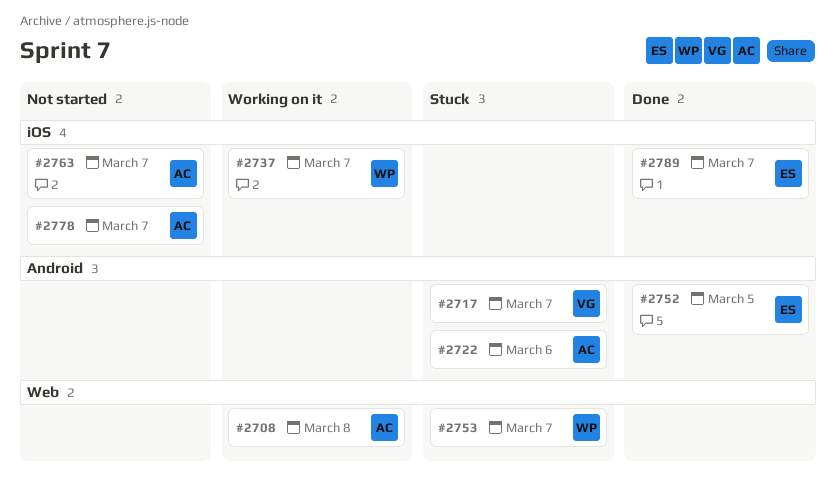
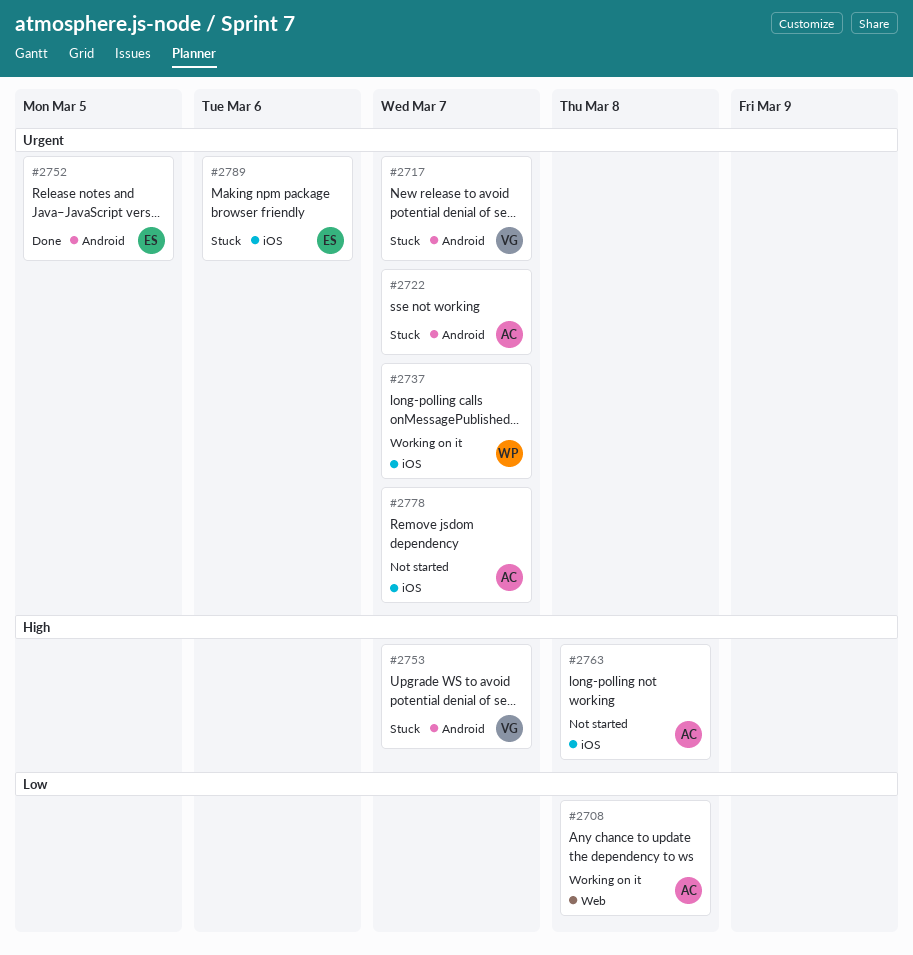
#2722, due: Mar 6 -> Mar 7
#2753, owner: WP -> VG
#2753, label: Web -> Android
#2763, due: Mar 7 -> Mar 8
#2789, status: Done -> Stuck
#2789, due: Mar 7 -> Mar 6

